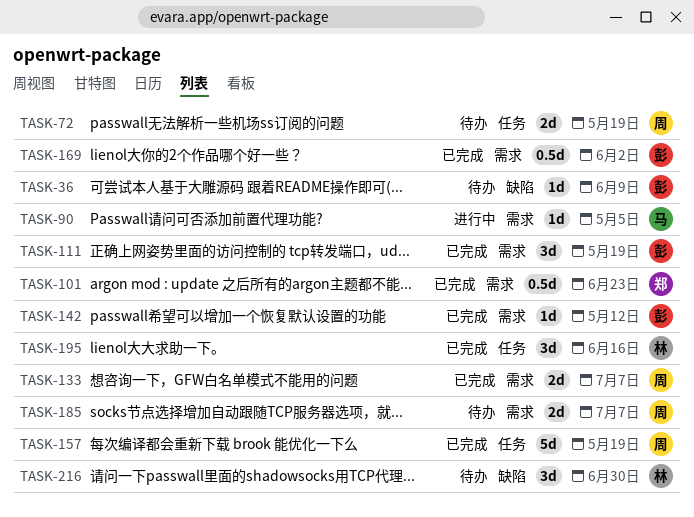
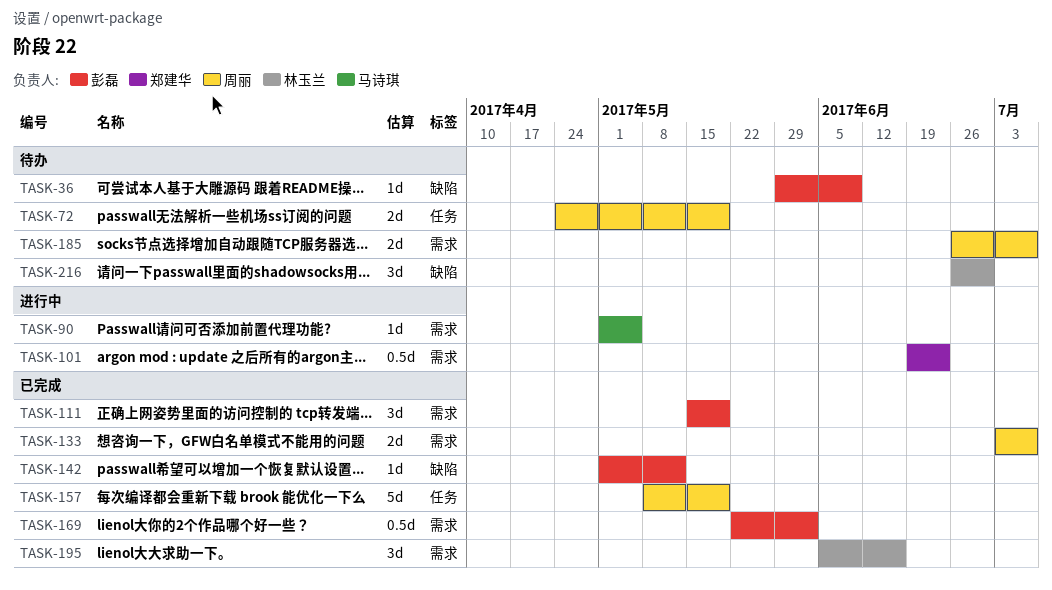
TASK-101, status: 已完成 -> 进行中
TASK-142, label: 需求 -> 缺陷
TASK-195, label: 任务 -> 需求

